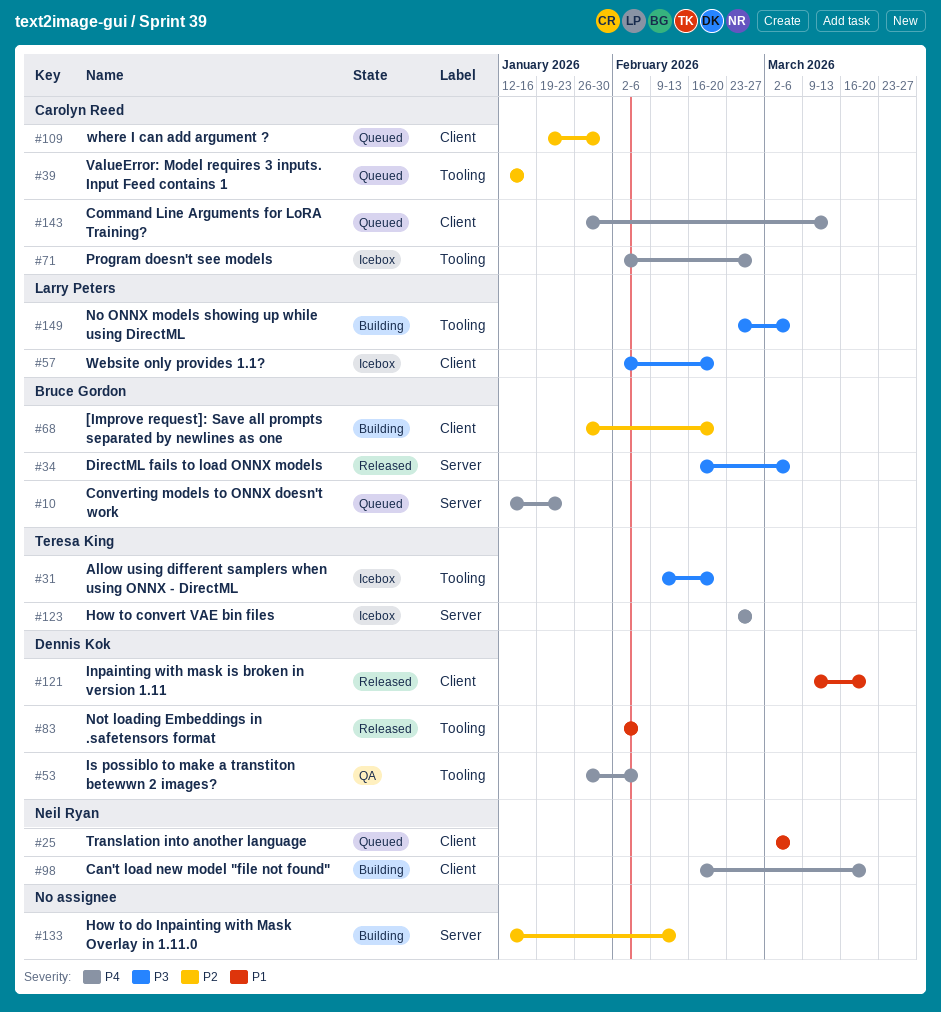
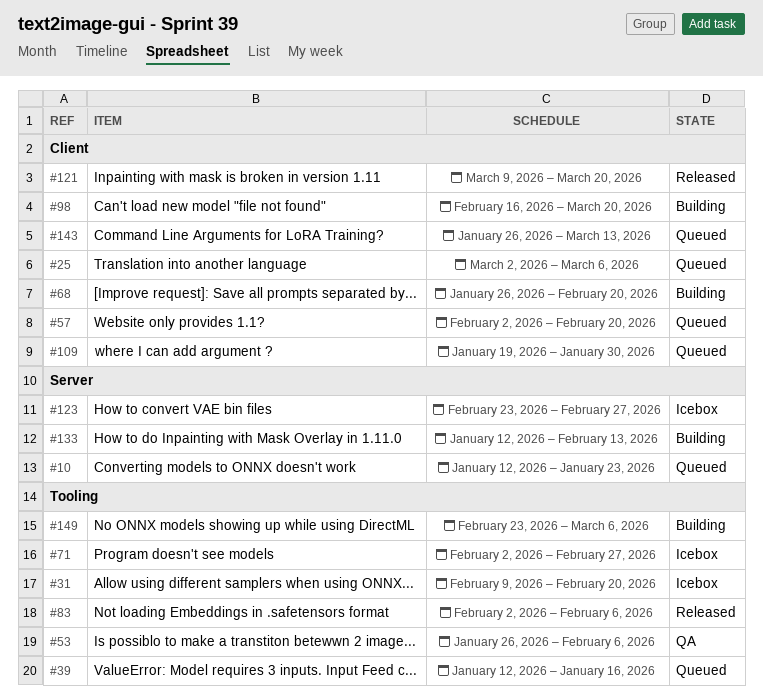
#34: present -> none
#57, status: Icebox -> Queued

